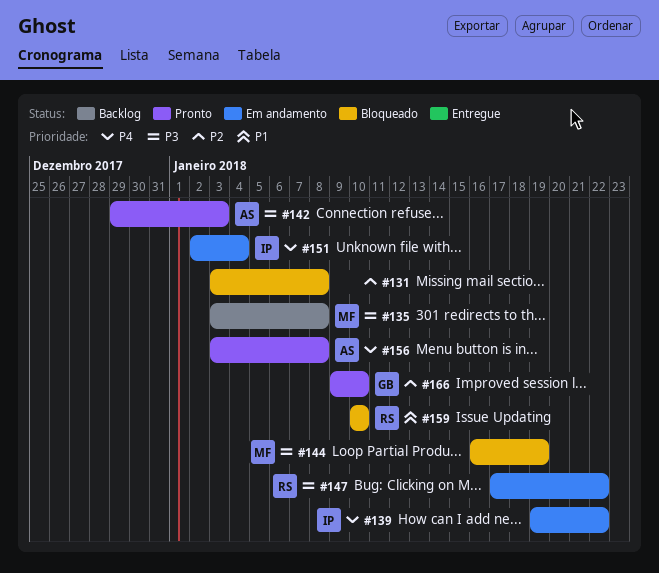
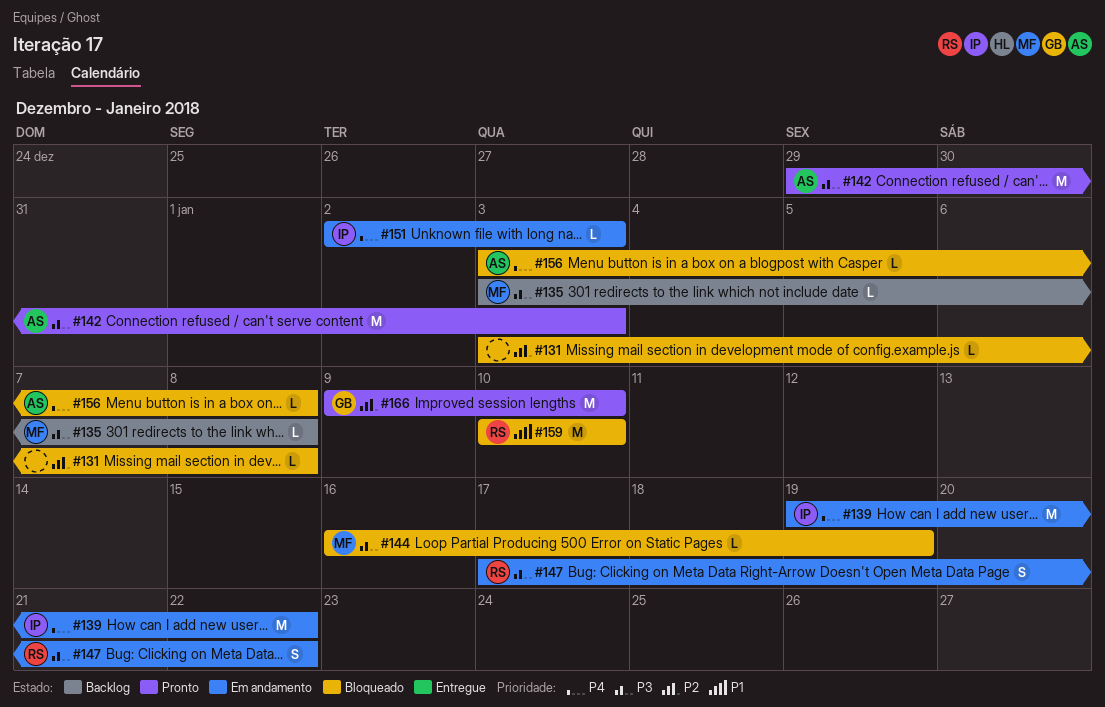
#151, due: Jan 4 -> Jan 3
#156, status: Pronto -> Bloqueado

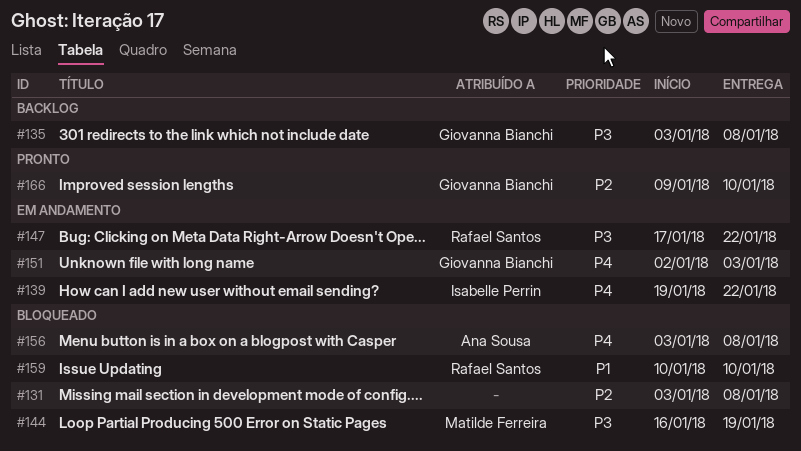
#135, owner: Matilde Ferreira -> Giovanna Bianchi
#142: present -> none
#151, owner: Isabelle Perrin -> Giovanna Bianchi

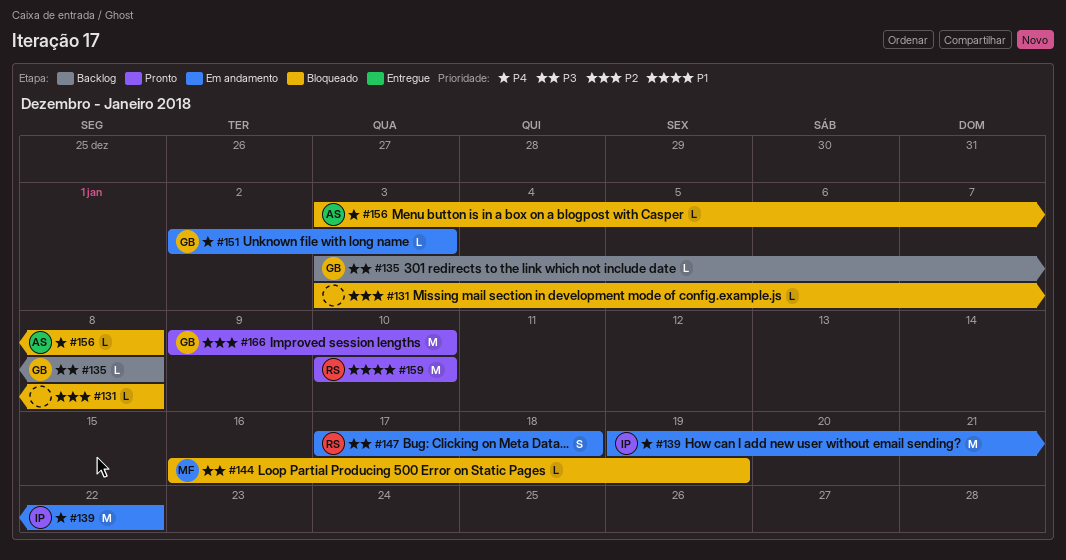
#147, due: Jan 22 -> Jan 18
#159, status: Bloqueado -> Pronto

